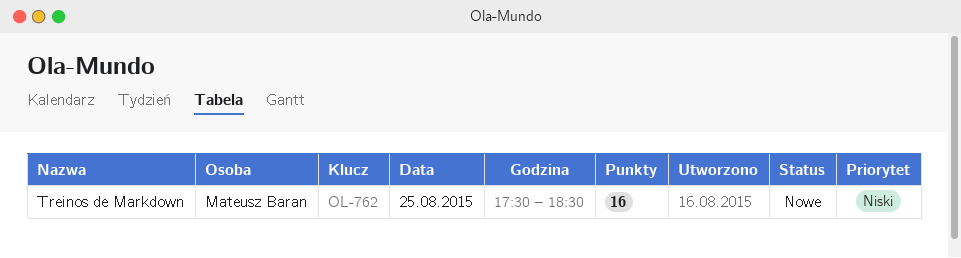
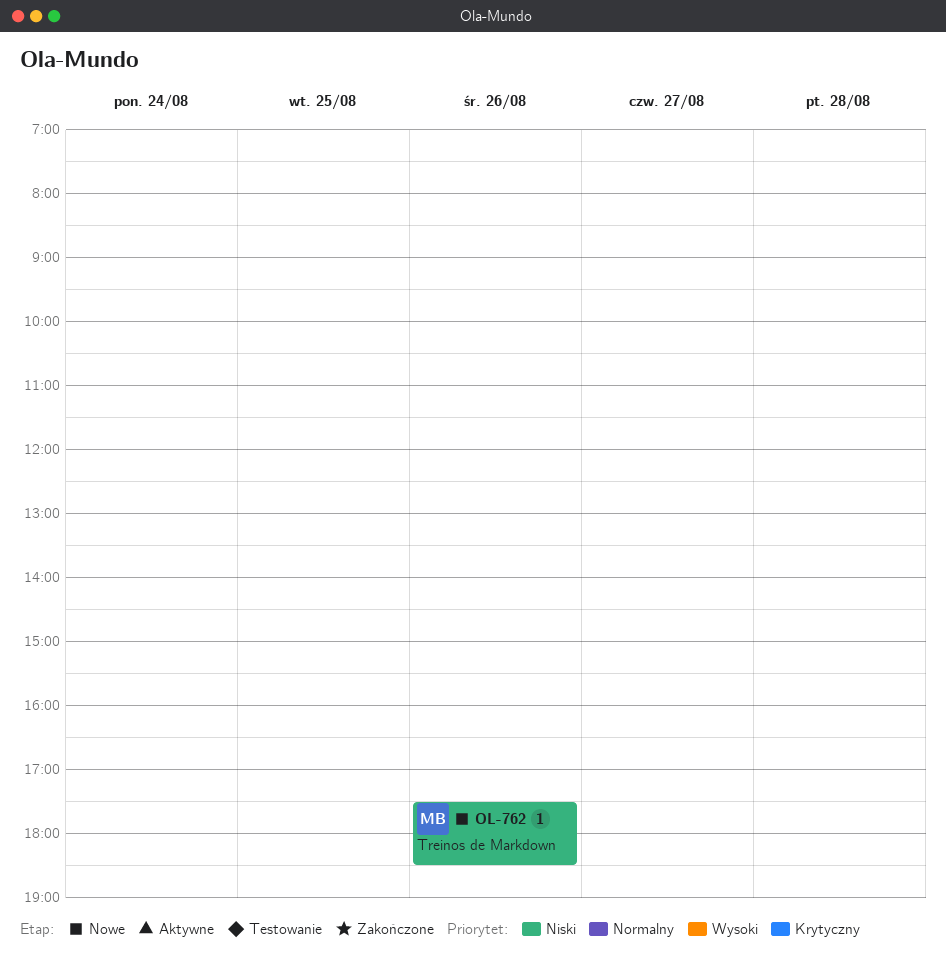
OL-762, estimate: 16 -> 1
OL-762, day: Aug 25 -> Aug 26

